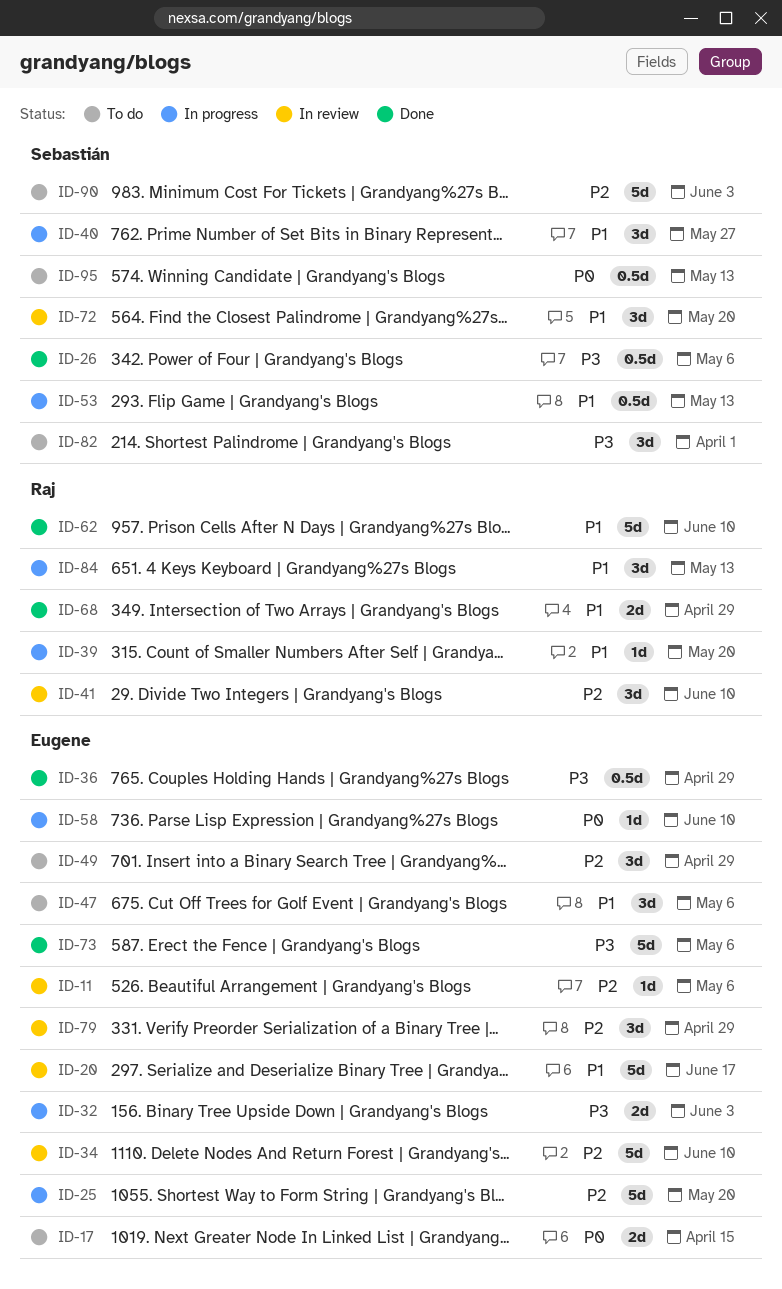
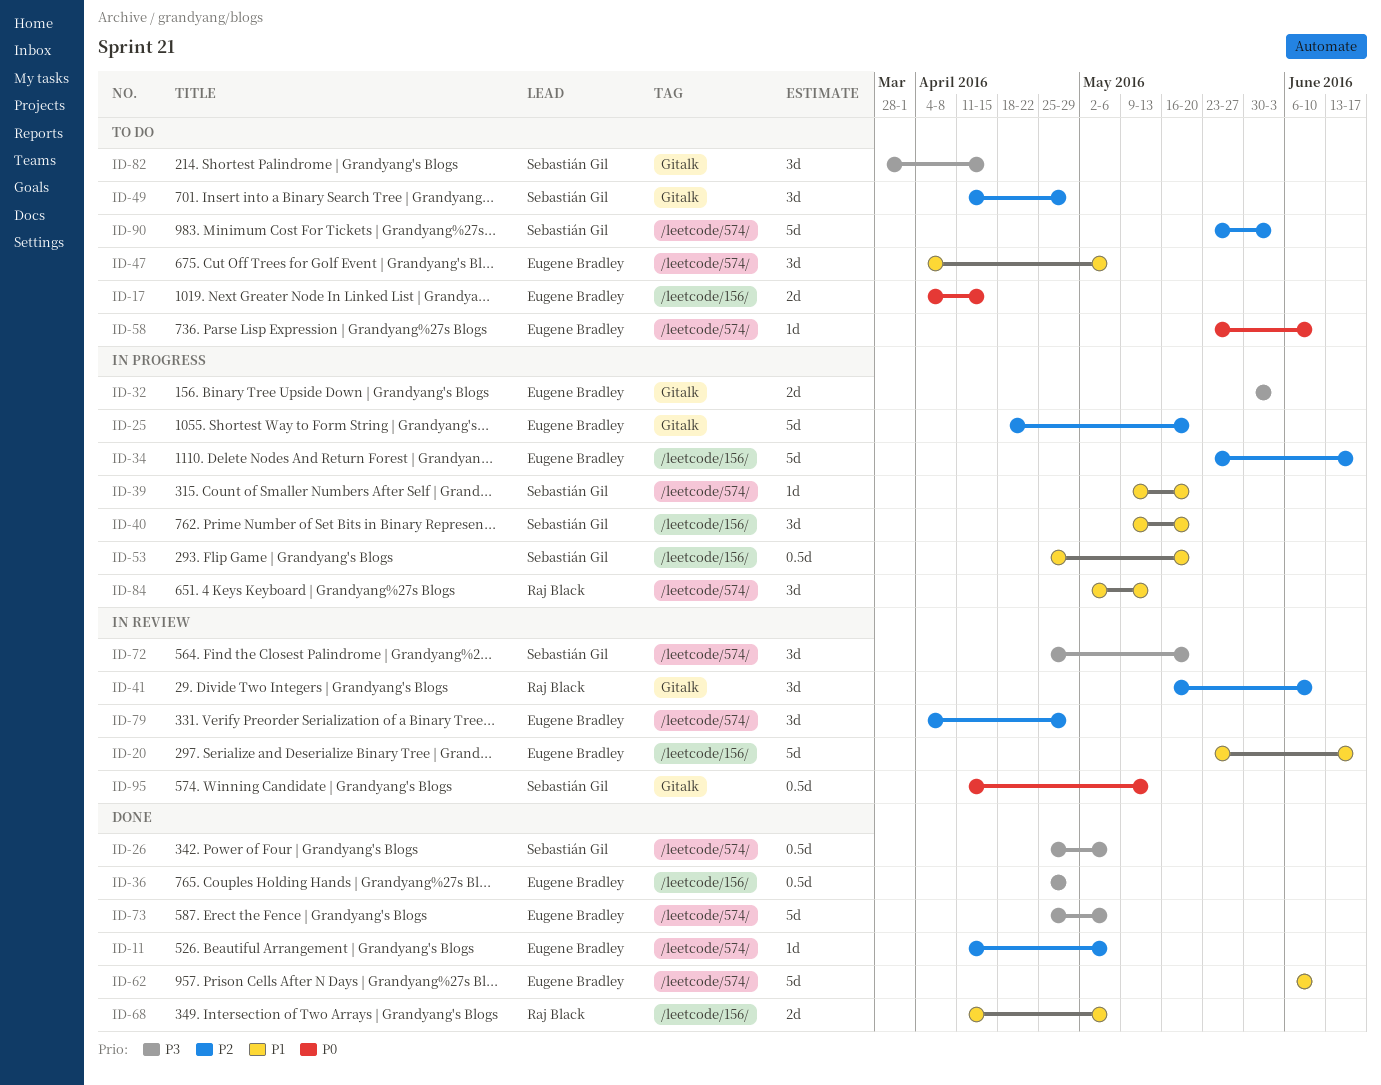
ID-11, status: In review -> Done
ID-34, status: In review -> In progress
ID-34, due: Jun 10 -> Jun 17
ID-39, owner: Raj Black -> Sebastián Gil
ID-40, due: May 27 -> May 20
ID-49, owner: Eugene Bradley -> Sebastián Gil
ID-53, due: May 13 -> May 20
ID-58, status: In progress -> To do
ID-62, owner: Raj Black -> Eugene Bradley
ID-68, due: Apr 29 -> May 6
ID-72, priority: P1 -> P3
ID-82, due: Apr 1 -> Apr 15
ID-95, status: To do -> In review

